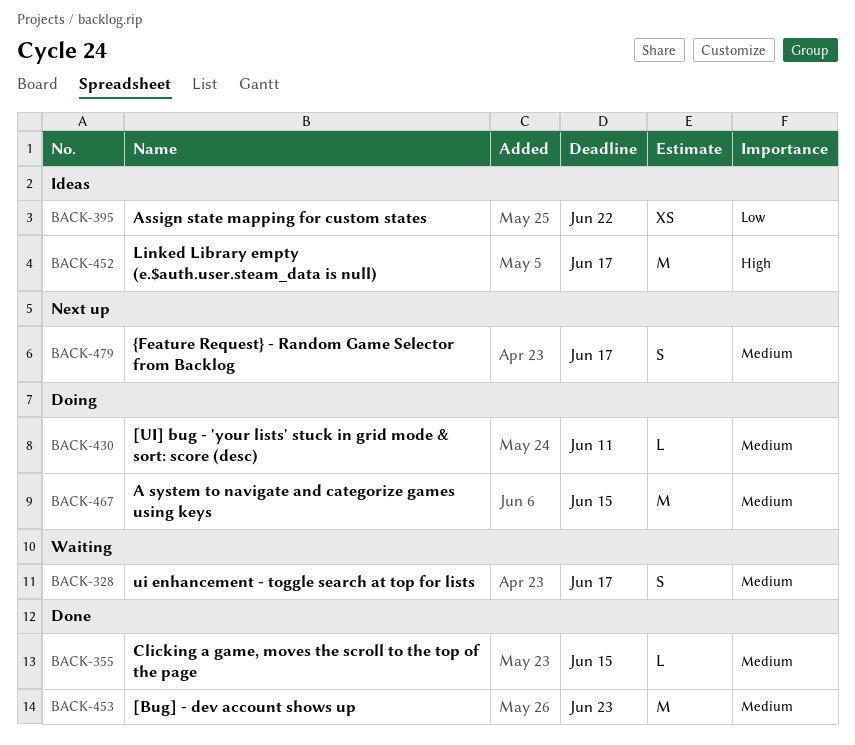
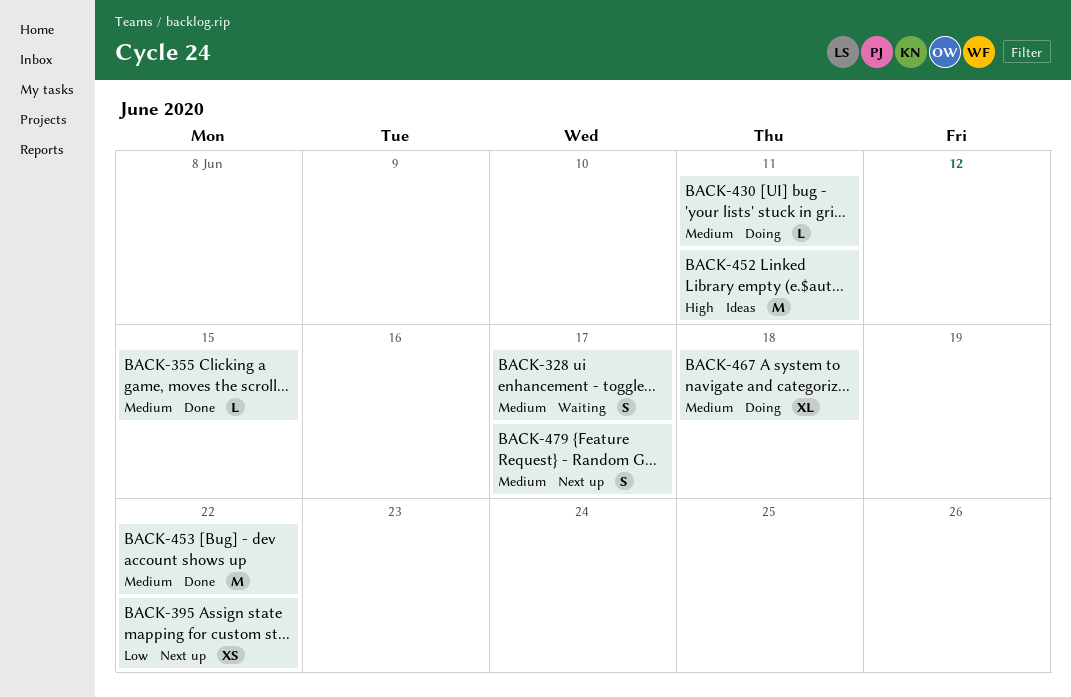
BACK-395, status: Ideas -> Next up
BACK-452, due: Jun 17 -> Jun 11
BACK-453, due: Jun 23 -> Jun 22
BACK-467, estimate: M -> XL
BACK-467, due: Jun 15 -> Jun 18

